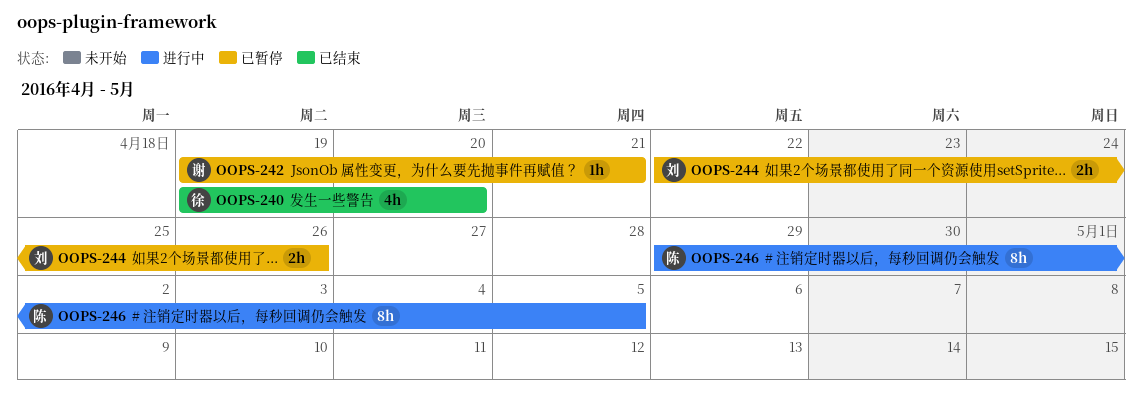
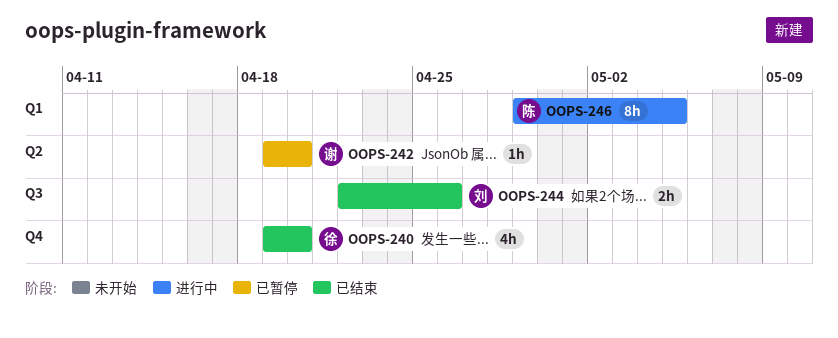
OOPS-242, due: Apr 21 -> Apr 20
OOPS-244, status: 已暂停 -> 已结束

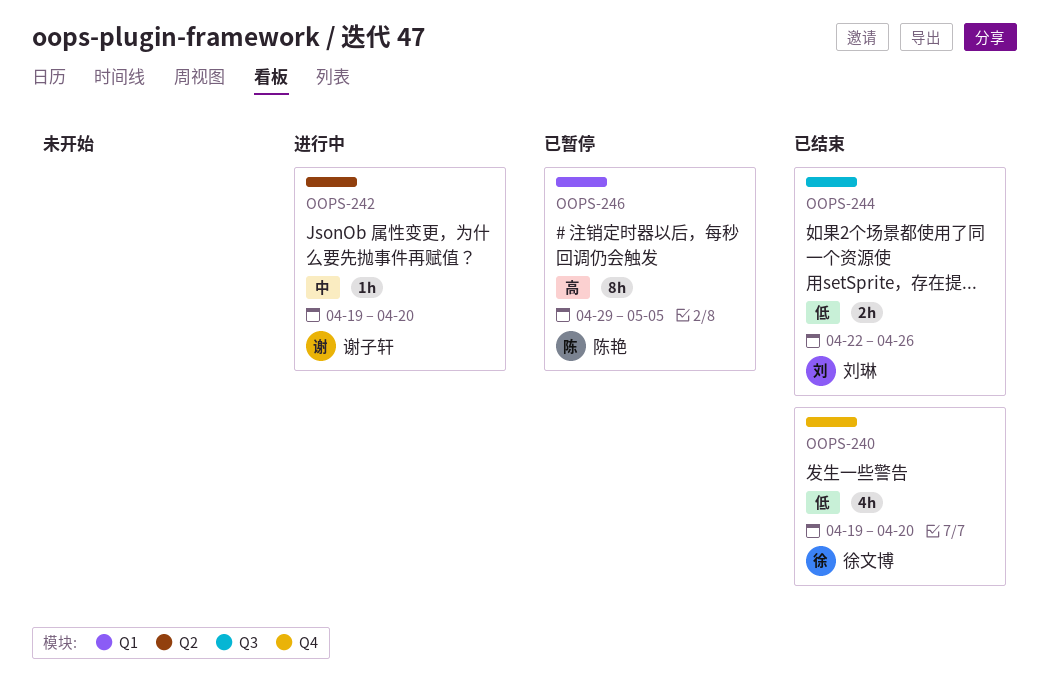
OOPS-242, status: 已暂停 -> 进行中
OOPS-246, status: 进行中 -> 已暂停

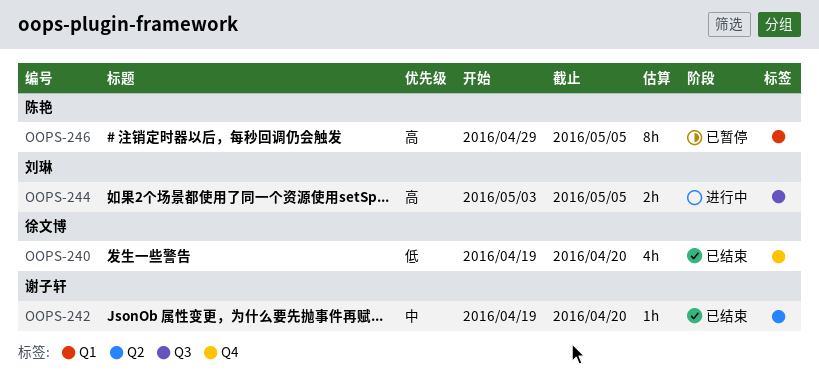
OOPS-242, status: 进行中 -> 已结束
OOPS-244, status: 已结束 -> 进行中
OOPS-244, priority: 低 -> 高
OOPS-244, start: Apr 22 -> May 3
OOPS-244, due: Apr 26 -> May 5

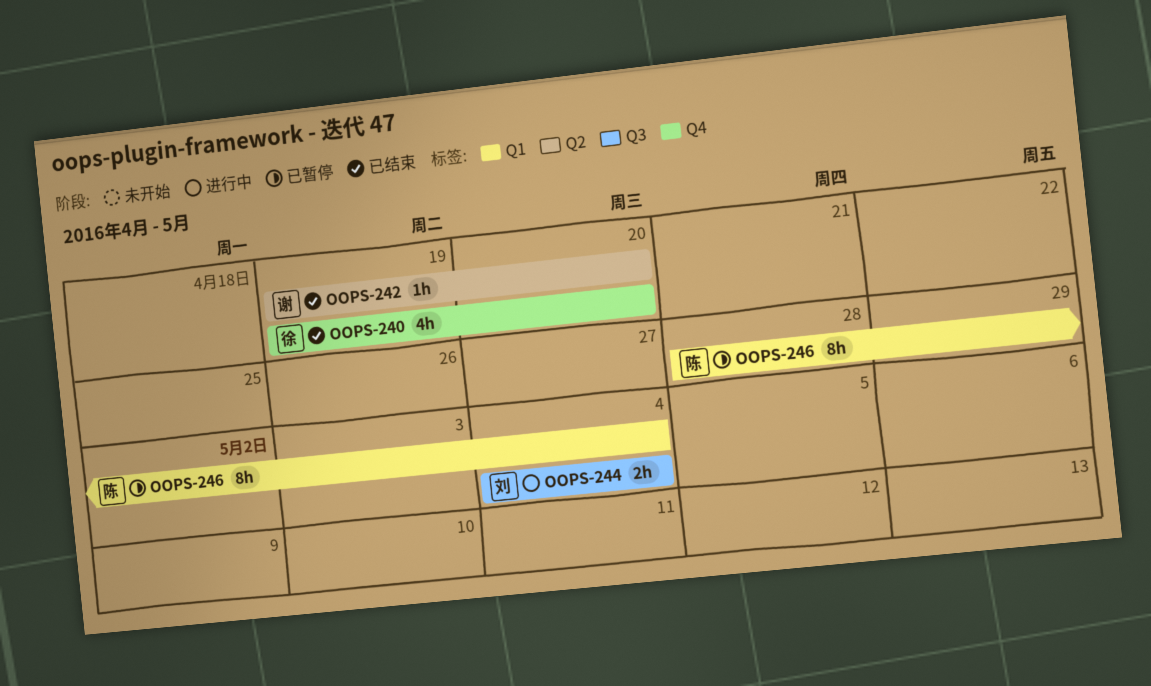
OOPS-244, start: May 3 -> May 4
OOPS-244, due: May 5 -> May 4
OOPS-246, start: Apr 29 -> Apr 28
OOPS-246, due: May 5 -> May 4

